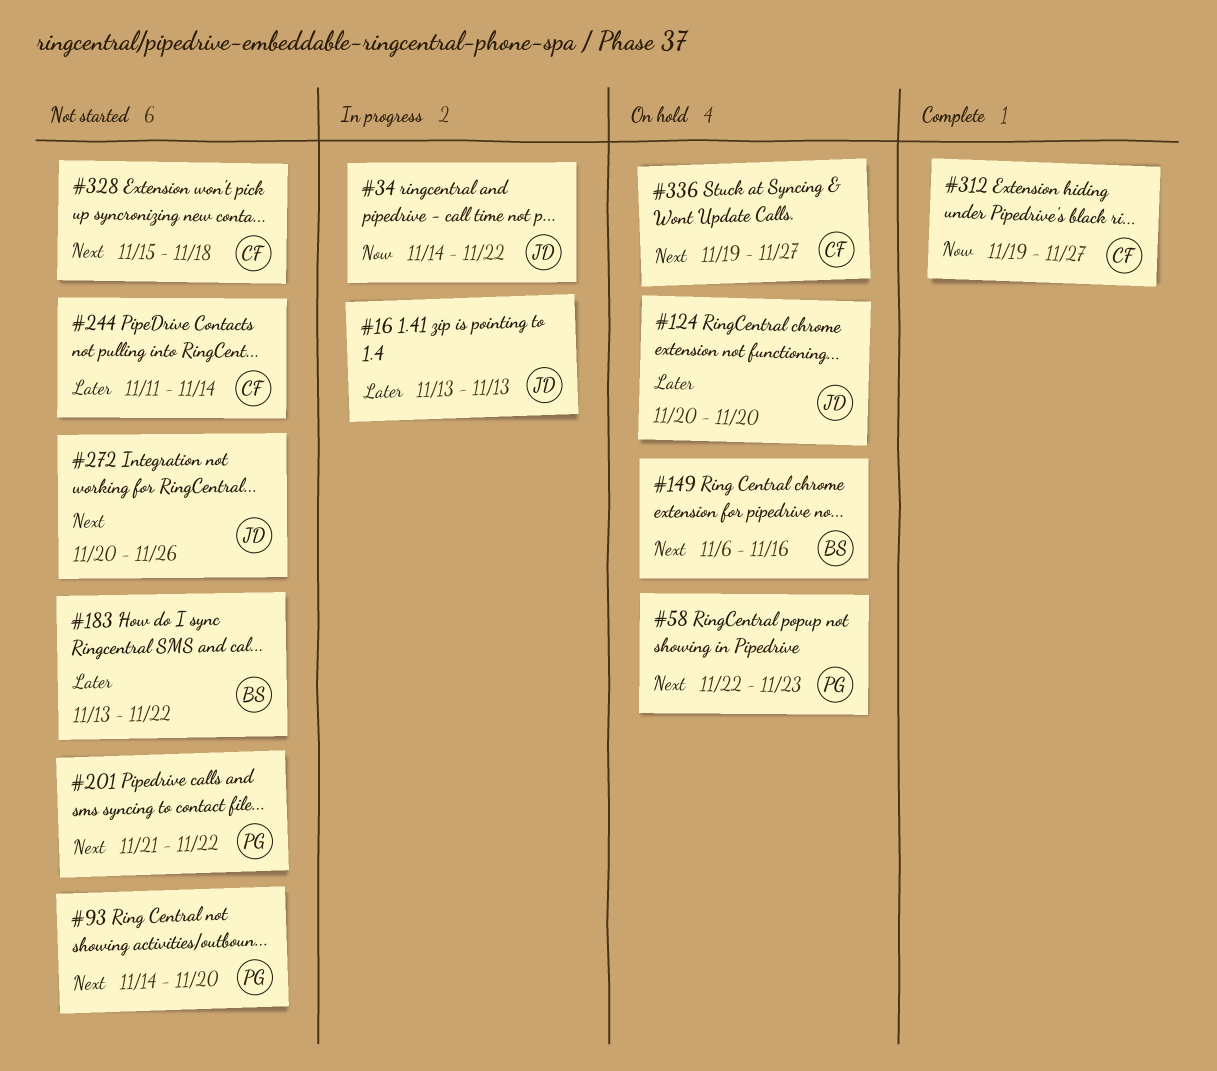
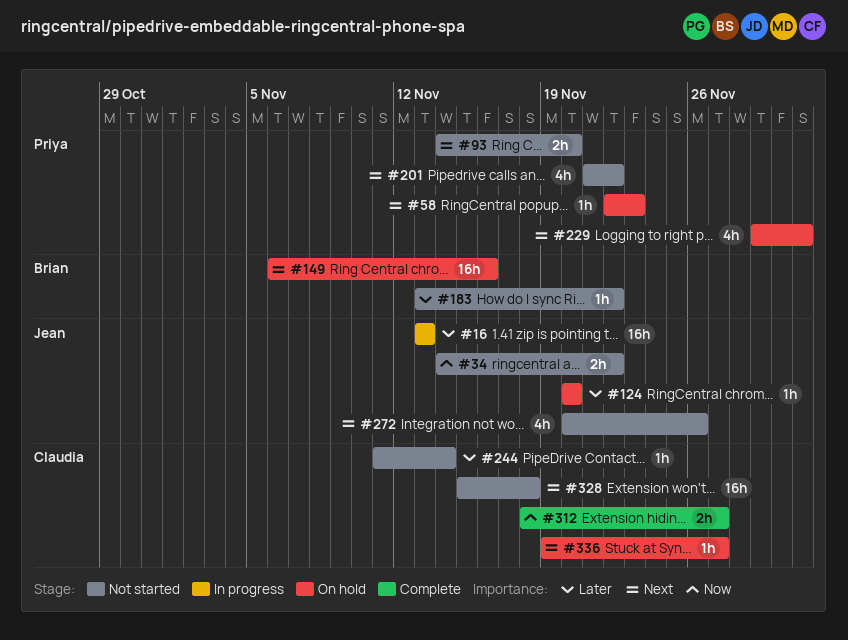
#34, status: In progress -> Not started
#229: none -> present
#312, start: Nov 19 -> Nov 18

